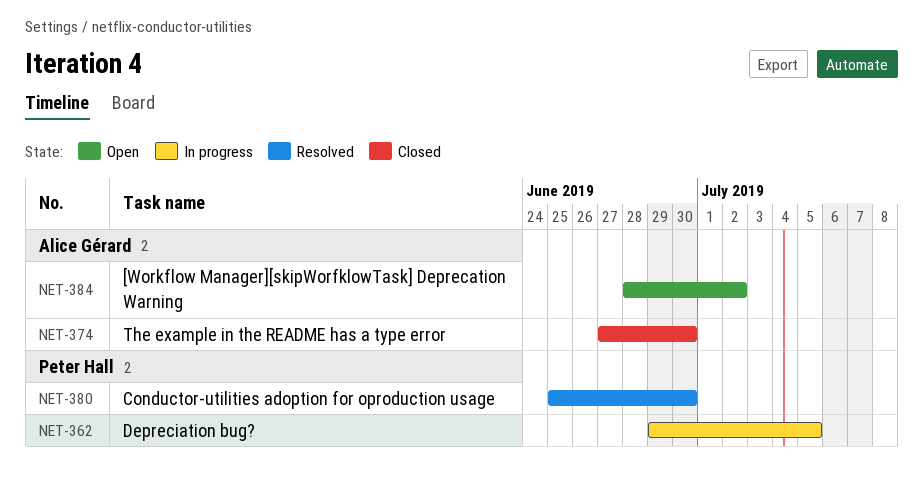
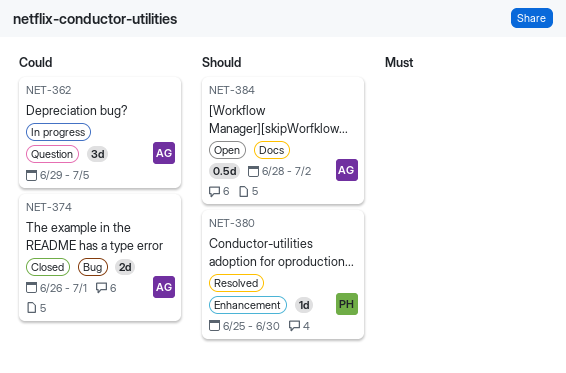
NET-362, owner: Peter Hall -> Alice Gérard
NET-374, start: Jun 27 -> Jun 26
NET-374, due: Jun 30 -> Jul 1

